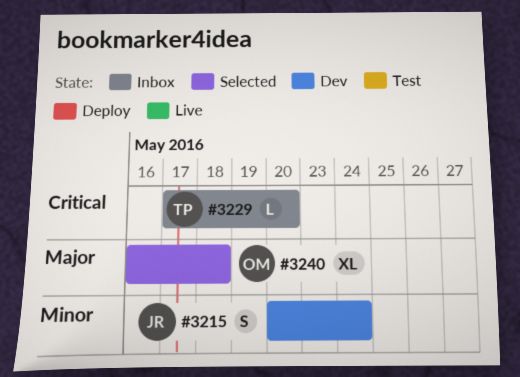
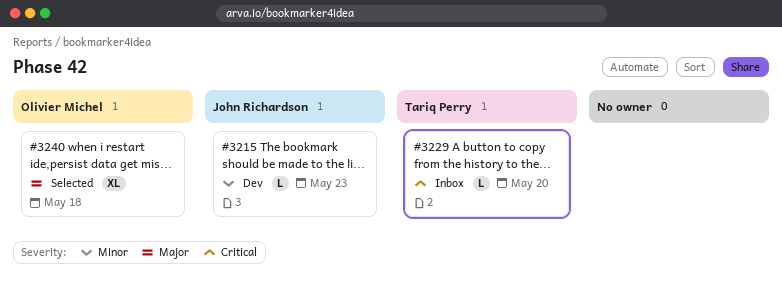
#3215, estimate: S -> L
#3215, due: May 24 -> May 23

